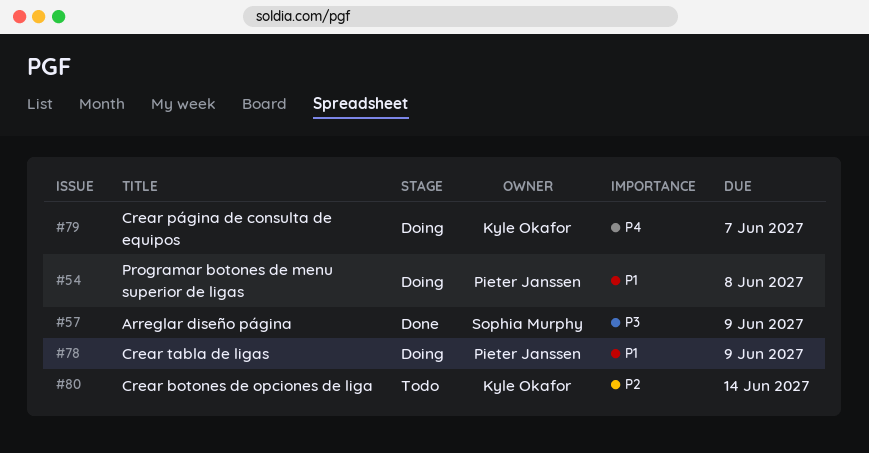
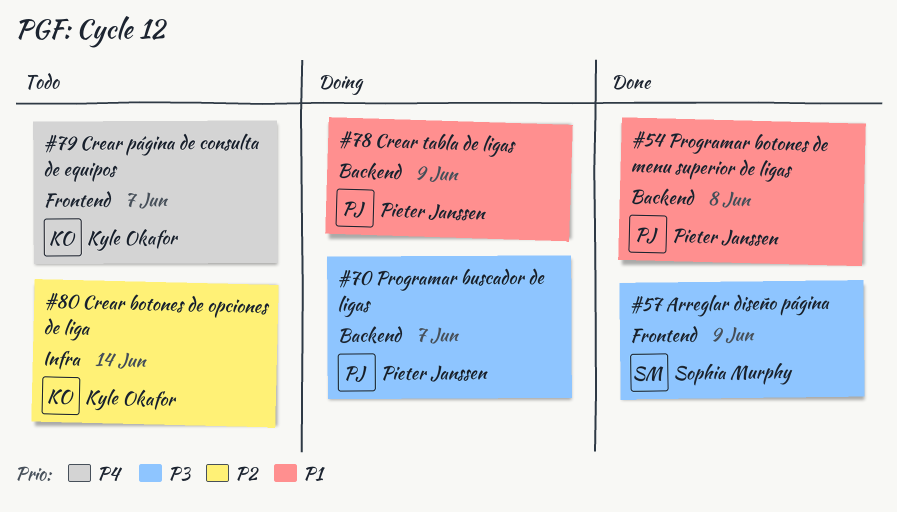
#54, status: Doing -> Done
#70: none -> present
#79, status: Doing -> Todo

